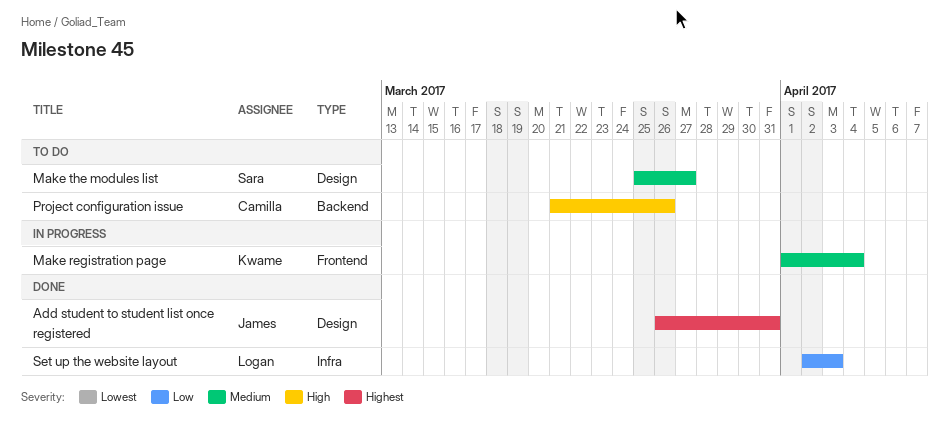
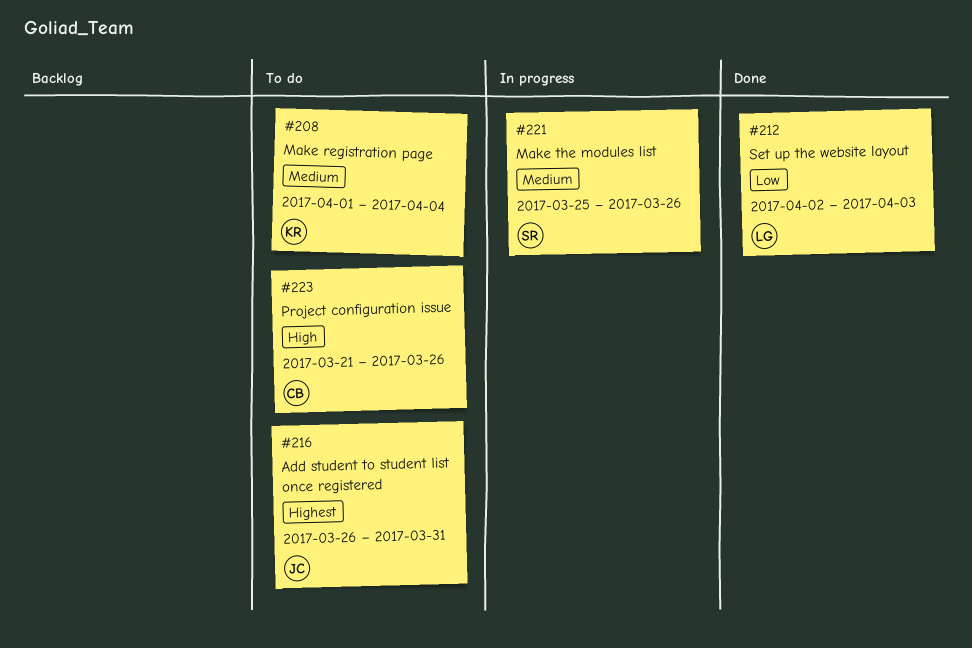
Add student to student list once registered, status: Done -> To do
Make registration page, status: In progress -> To do
Make the modules list, status: To do -> In progress
Make the modules list, due: Mar 27 -> Mar 26

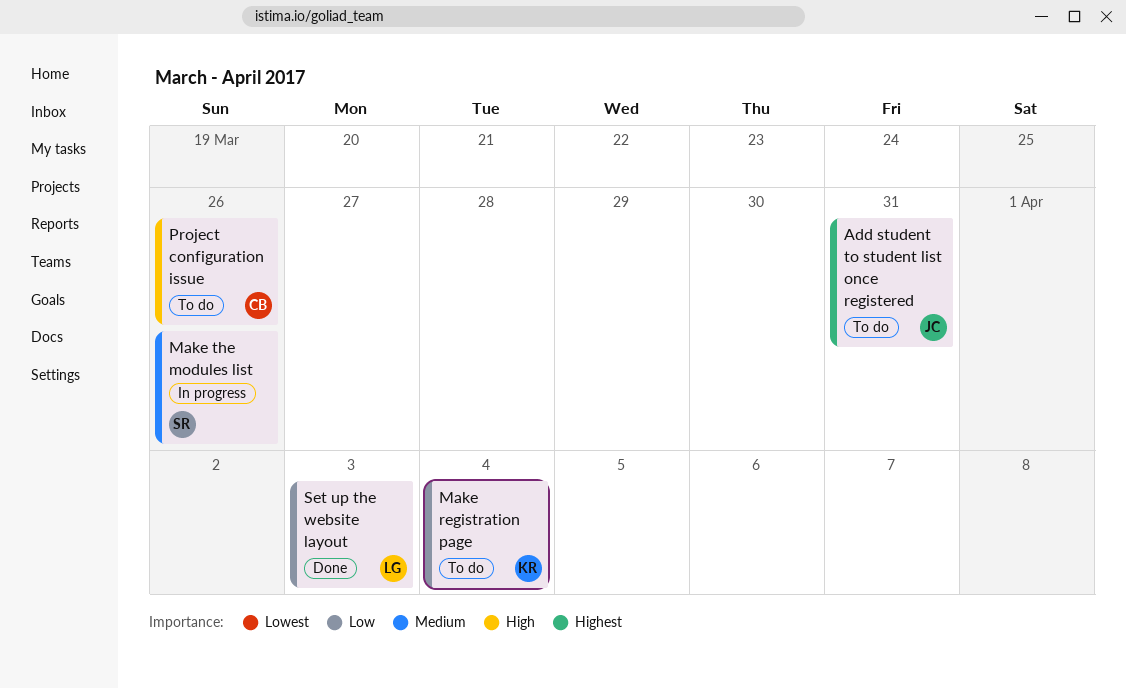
Make registration page, priority: Medium -> Low

